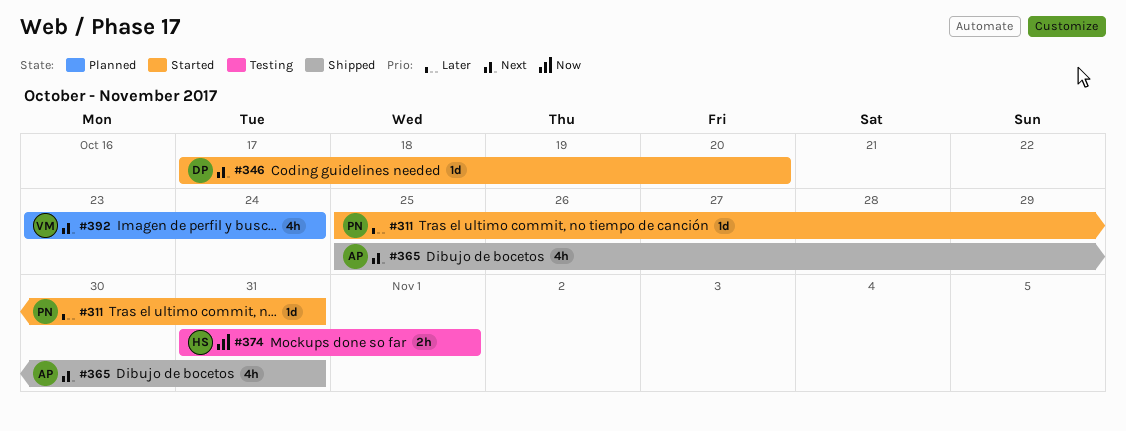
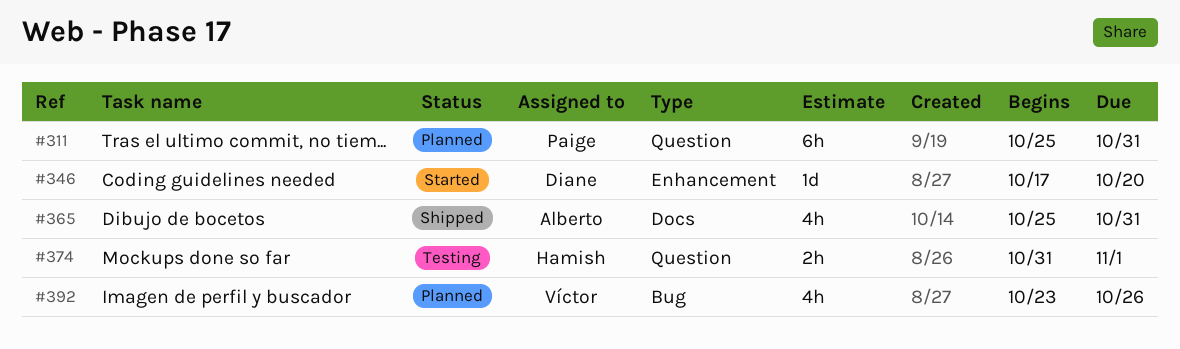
#311, status: Started -> Planned
#311, estimate: 1d -> 6h
#392, due: Oct 24 -> Oct 26

